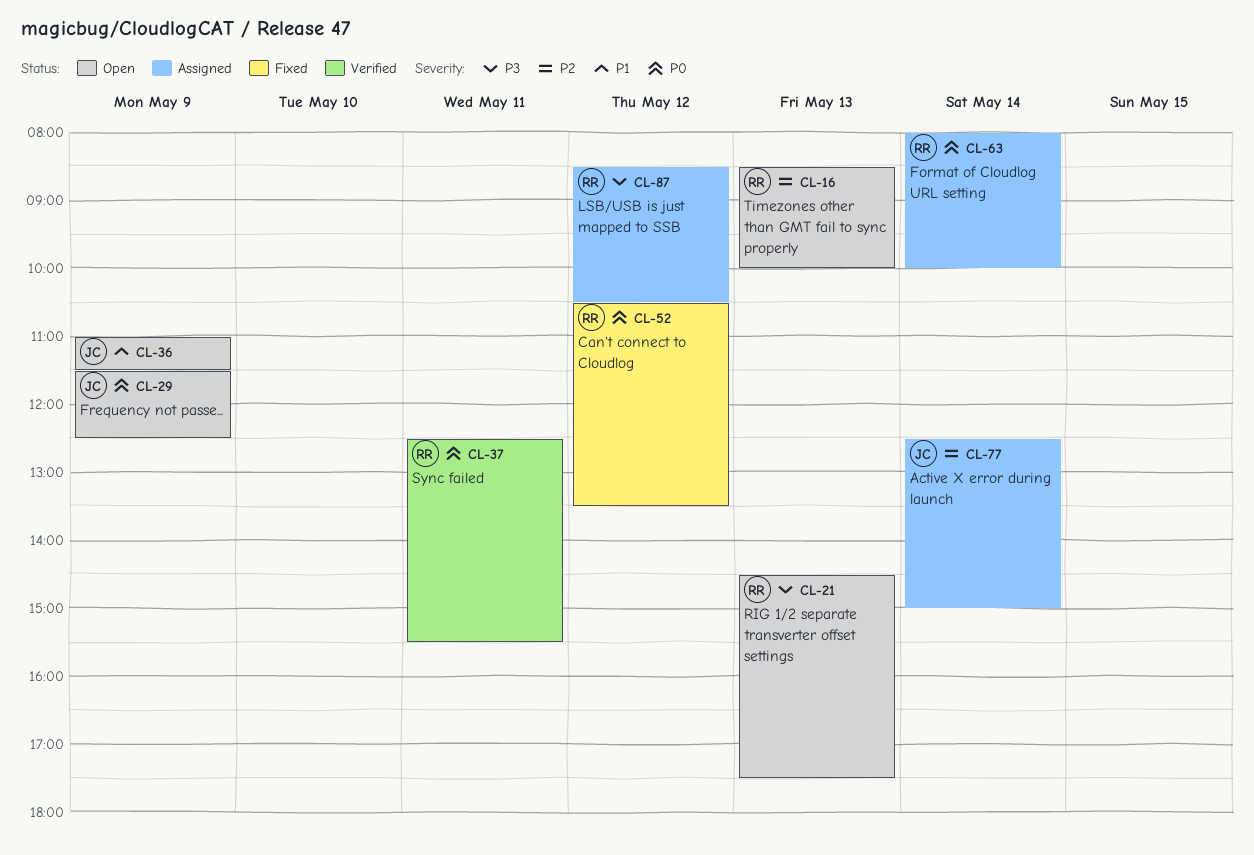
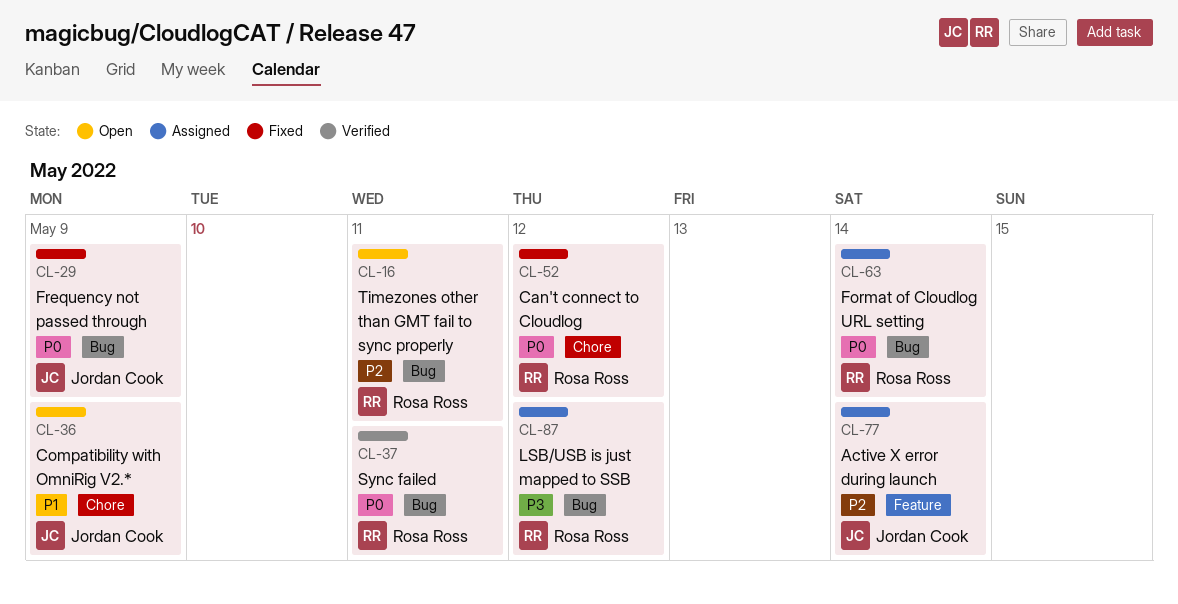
CL-16, day: May 13 -> May 11
CL-21: present -> none
CL-29, status: Open -> Fixed

